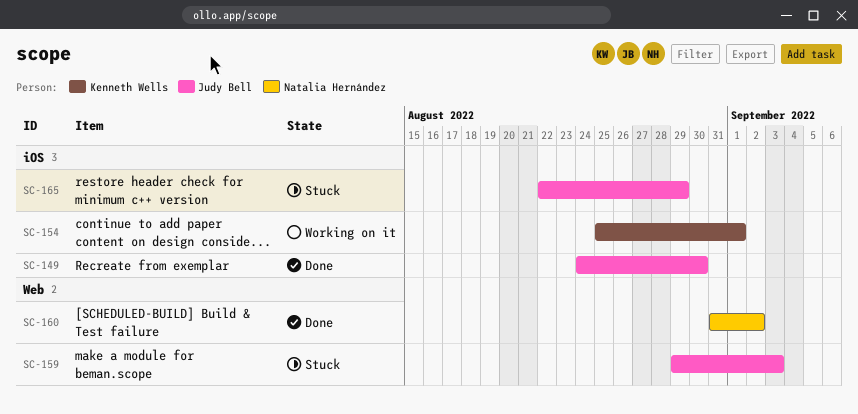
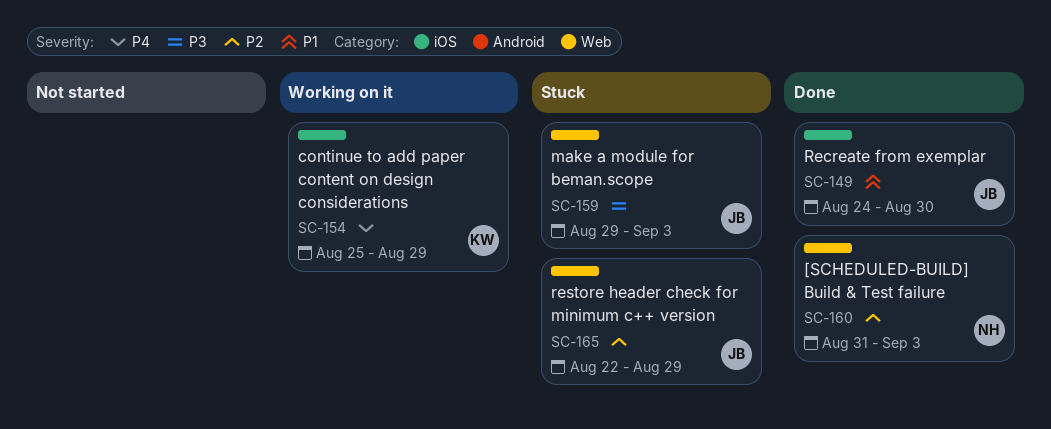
SC-154, due: Sep 1 -> Aug 29
SC-160, due: Sep 2 -> Sep 3
SC-165, label: iOS -> Web

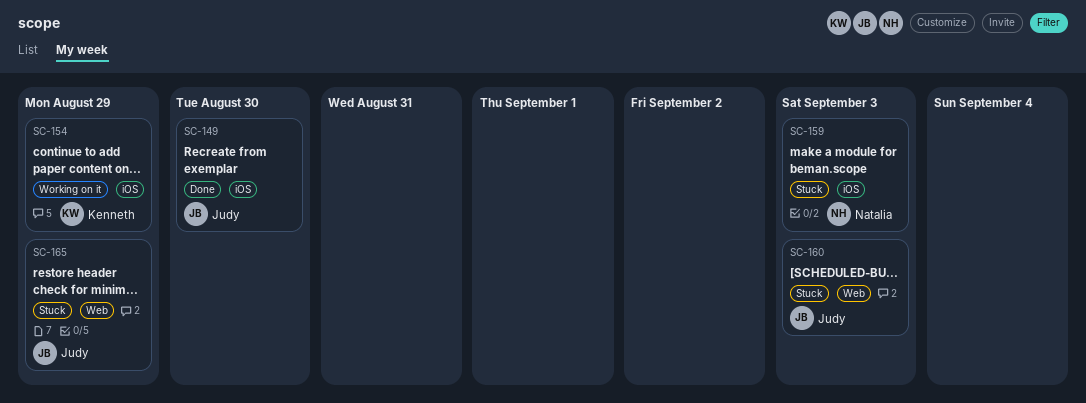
SC-159, owner: Judy -> Natalia
SC-159, label: Web -> iOS
SC-160, status: Done -> Stuck
SC-160, owner: Natalia -> Judy

